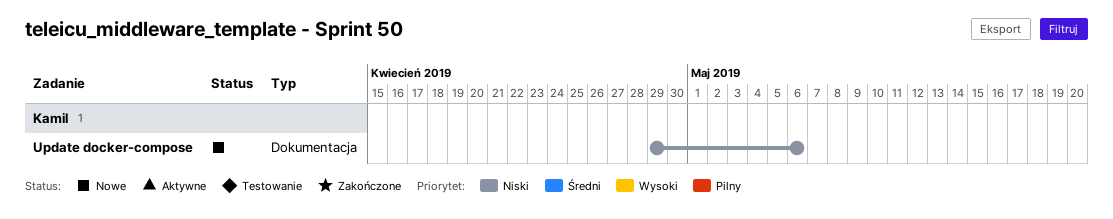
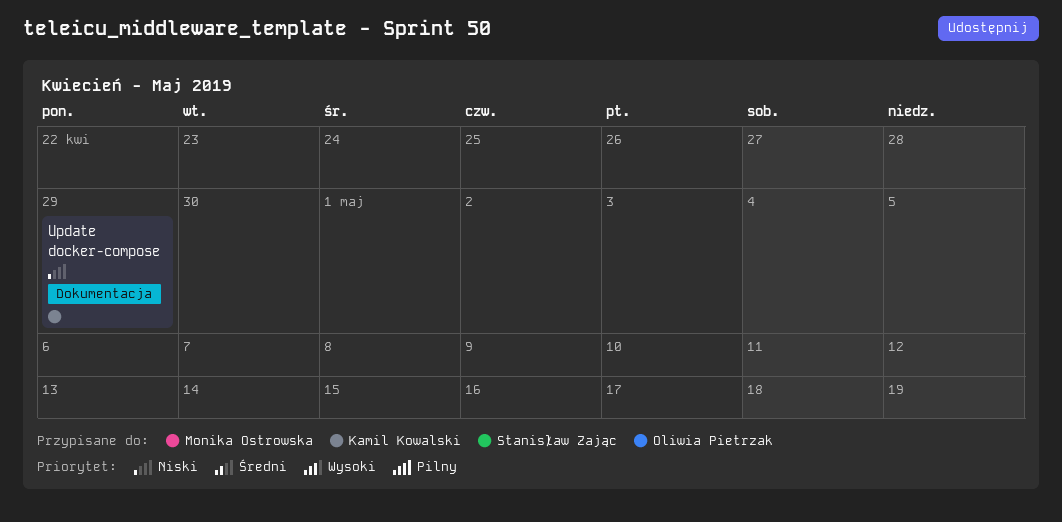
Update docker-compose, due: May 6 -> Apr 29

